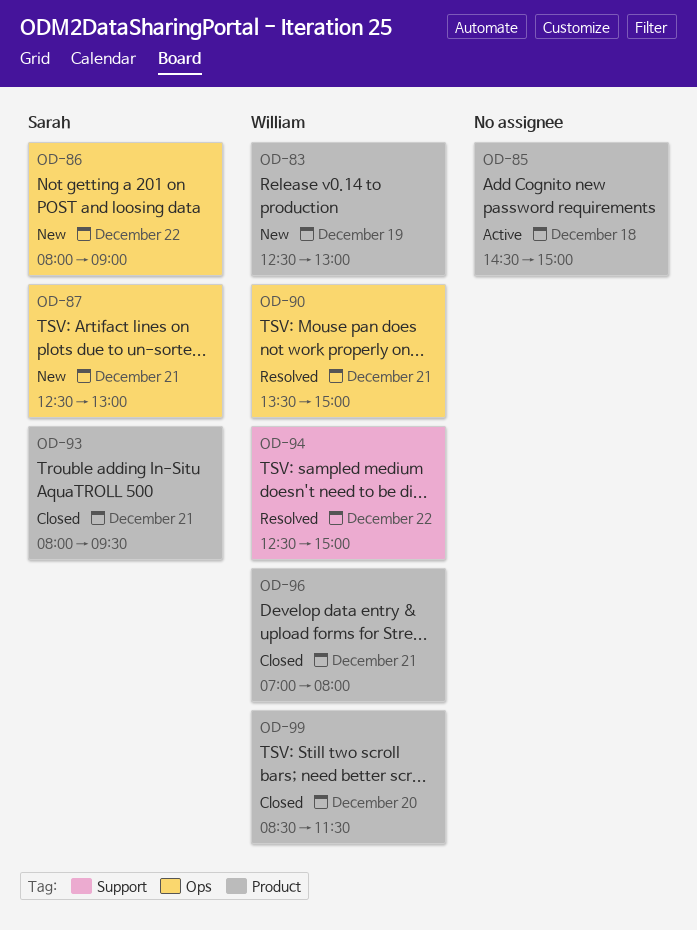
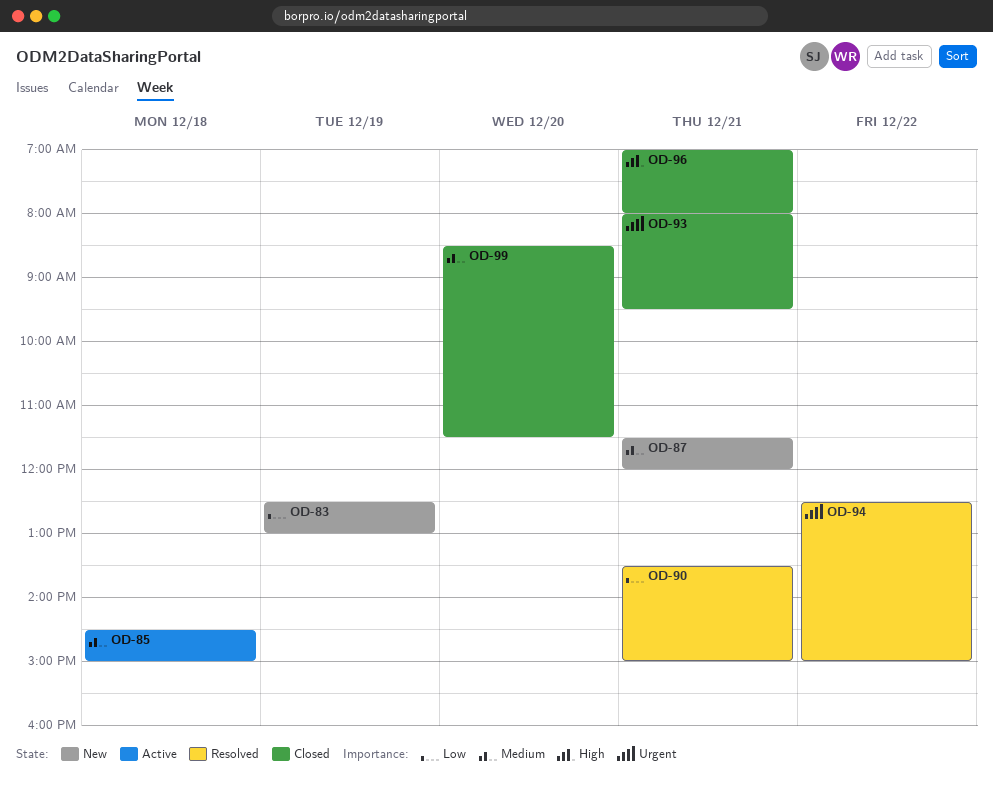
OD-86: present -> none
OD-87, begins: 12:30 -> 11:30
OD-87, ends: 13:00 -> 12:00

